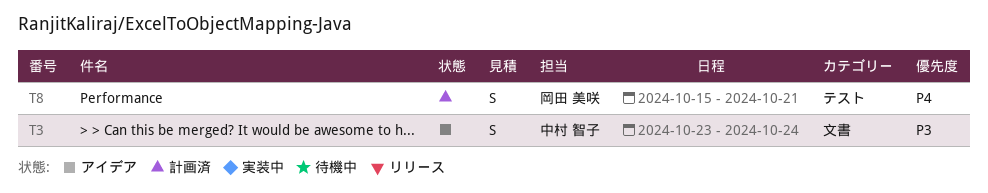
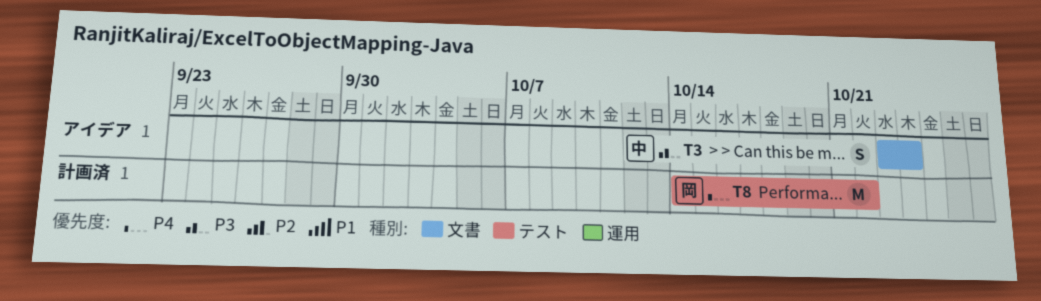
T8, estimate: S -> M
T8, start: Oct 15 -> Oct 14
T8, due: Oct 21 -> Oct 22

